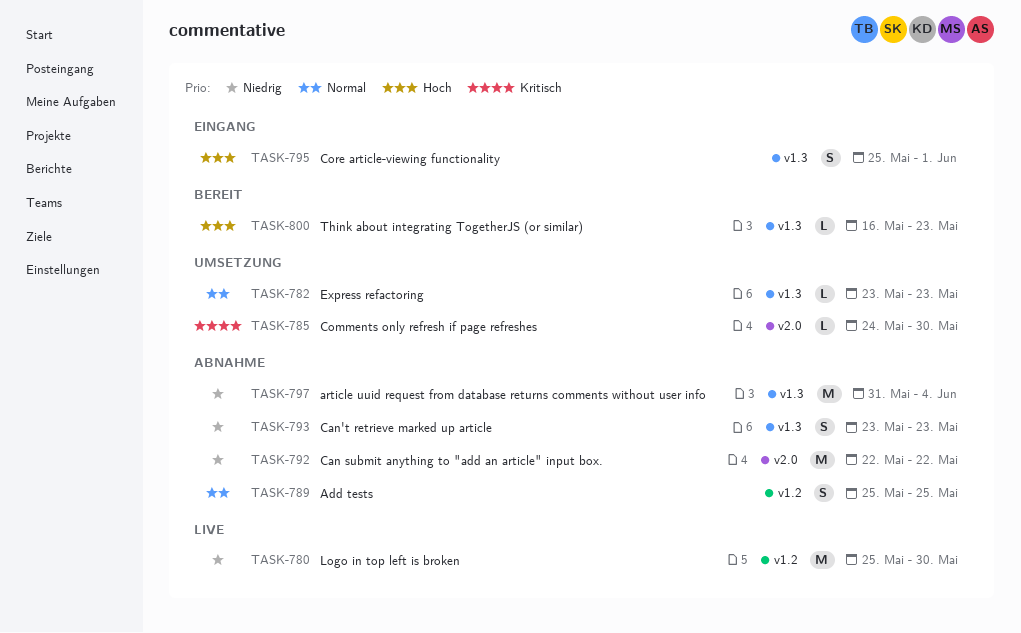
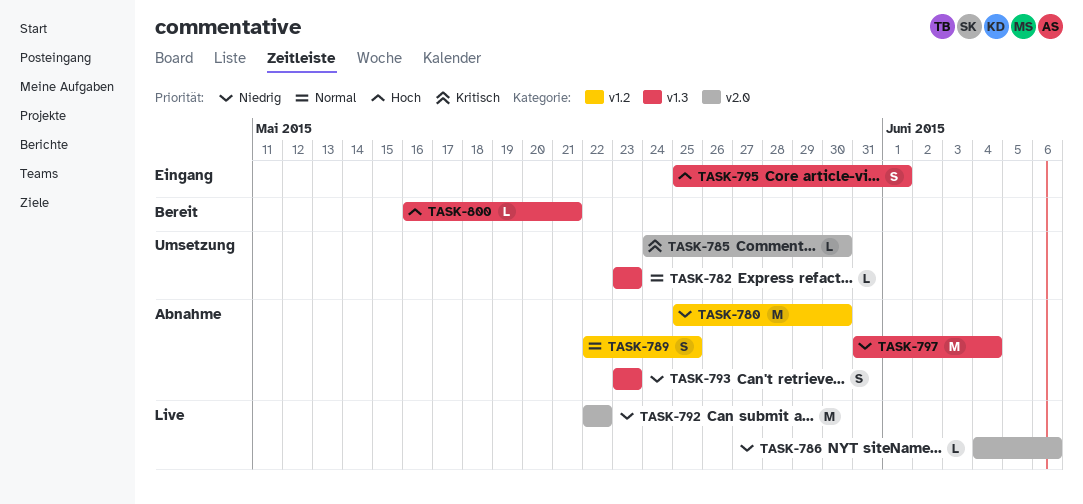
TASK-780, status: Live -> Abnahme
TASK-786: none -> present
TASK-789, start: May 25 -> May 22
TASK-792, status: Abnahme -> Live
TASK-800, due: May 23 -> May 21

